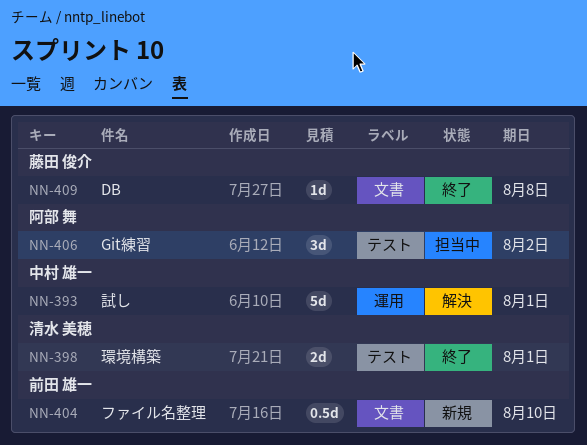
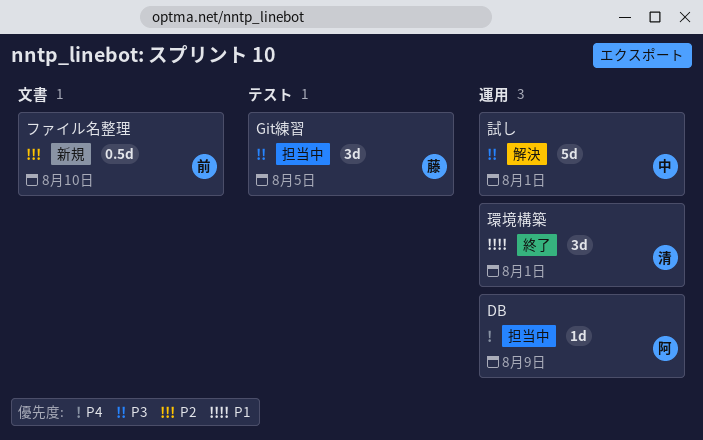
DB, status: 終了 -> 担当中
DB, owner: 藤田 俊介 -> 阿部 舞
DB, label: 文書 -> 運用
DB, due: Aug 8 -> Aug 9
Git練習, owner: 阿部 舞 -> 藤田 俊介
Git練習, due: Aug 2 -> Aug 5
環境構築, label: テスト -> 運用
環境構築, estimate: 2d -> 3d

